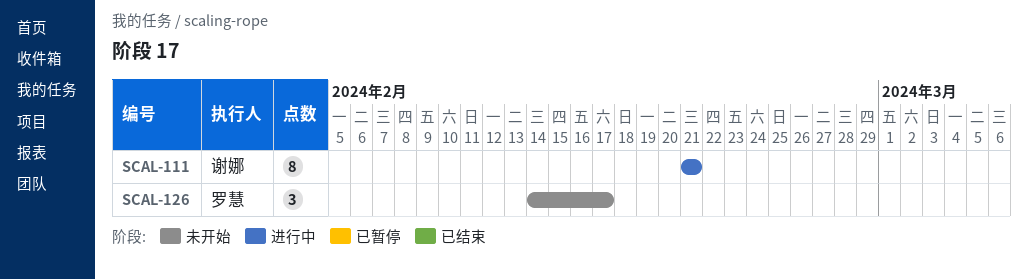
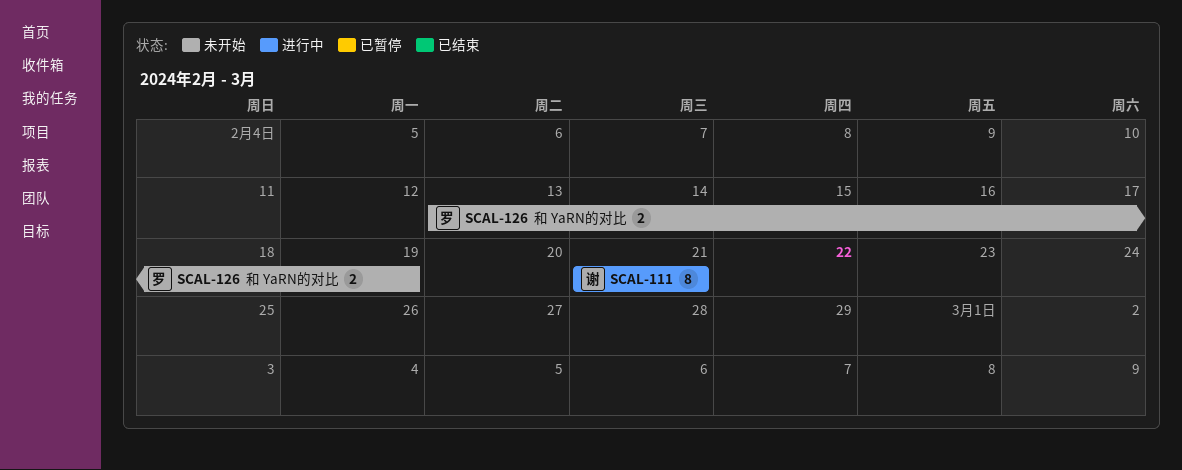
SCAL-126, estimate: 3 -> 2
SCAL-126, start: Feb 14 -> Feb 13
SCAL-126, due: Feb 17 -> Feb 19

